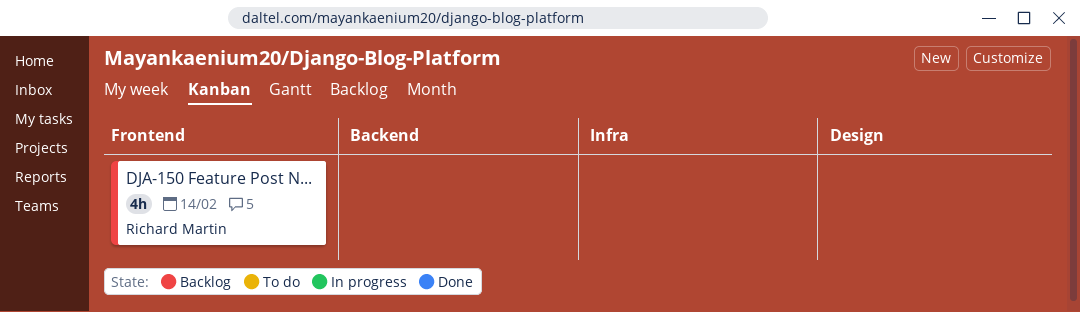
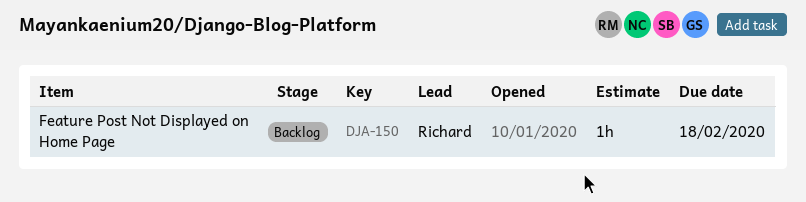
DJA-150, estimate: 4h -> 1h
DJA-150, due: Feb 14 -> Feb 18

